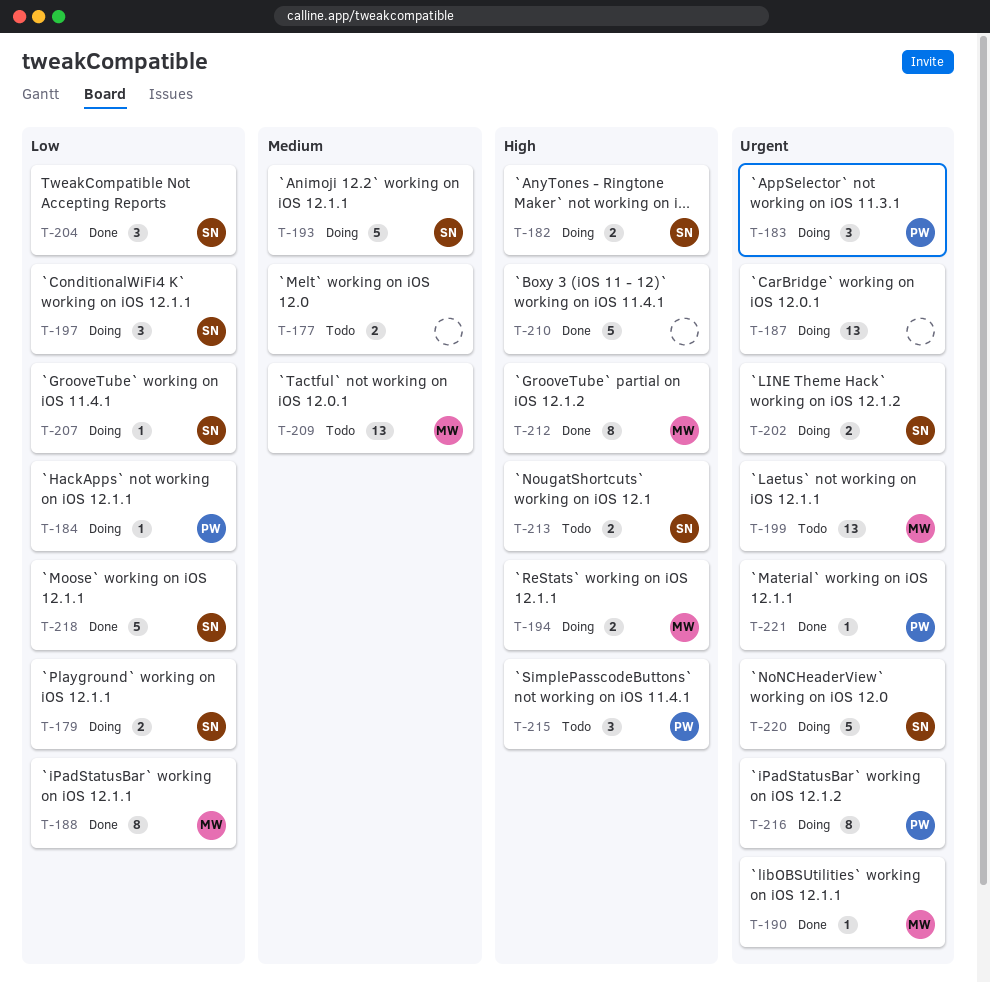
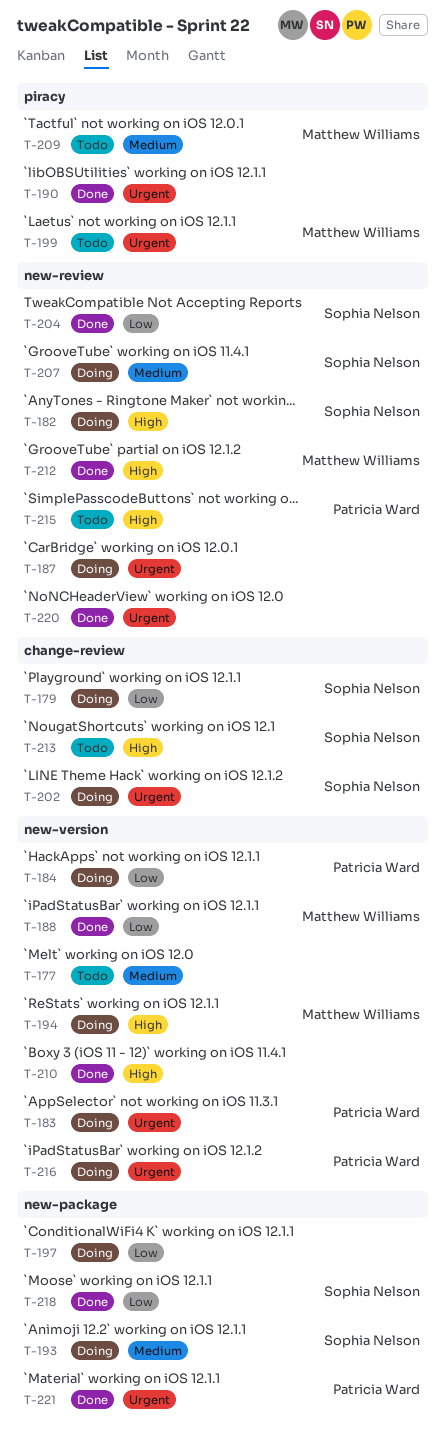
T-190, owner: Matthew Williams -> none
T-197, owner: Sophia Nelson -> none
T-207, priority: Low -> Medium
T-220, status: Doing -> Done
T-220, owner: Sophia Nelson -> none

